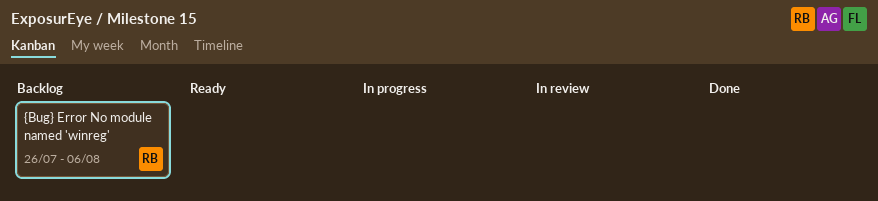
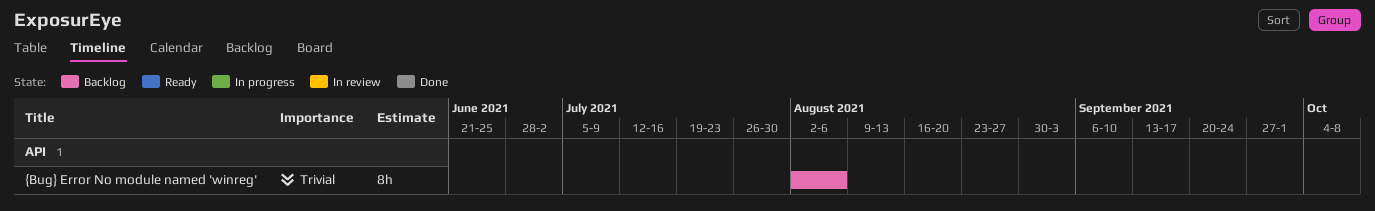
{Bug} Error No module named 'winreg', start: Jul 26 -> Aug 2

